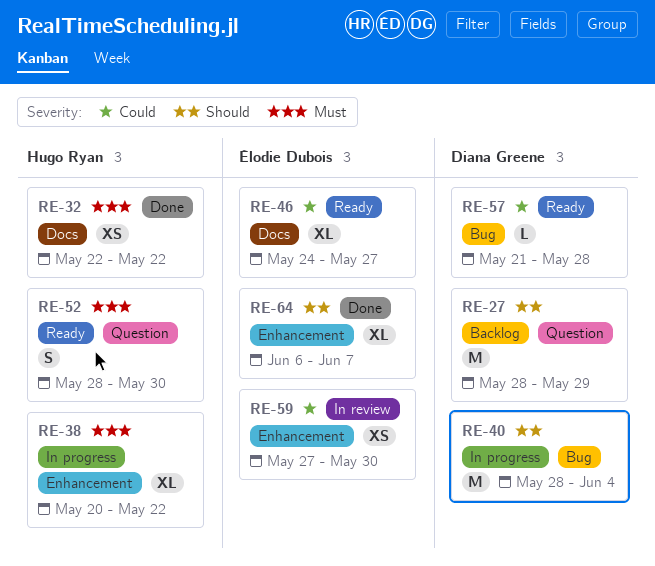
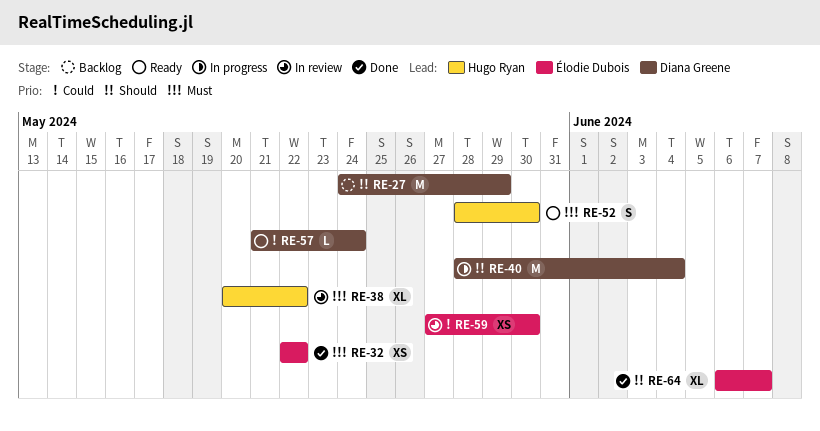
RE-27, start: May 28 -> May 24
RE-32, owner: Hugo Ryan -> Élodie Dubois
RE-38, status: In progress -> In review
RE-46: present -> none
RE-57, due: May 28 -> May 24

